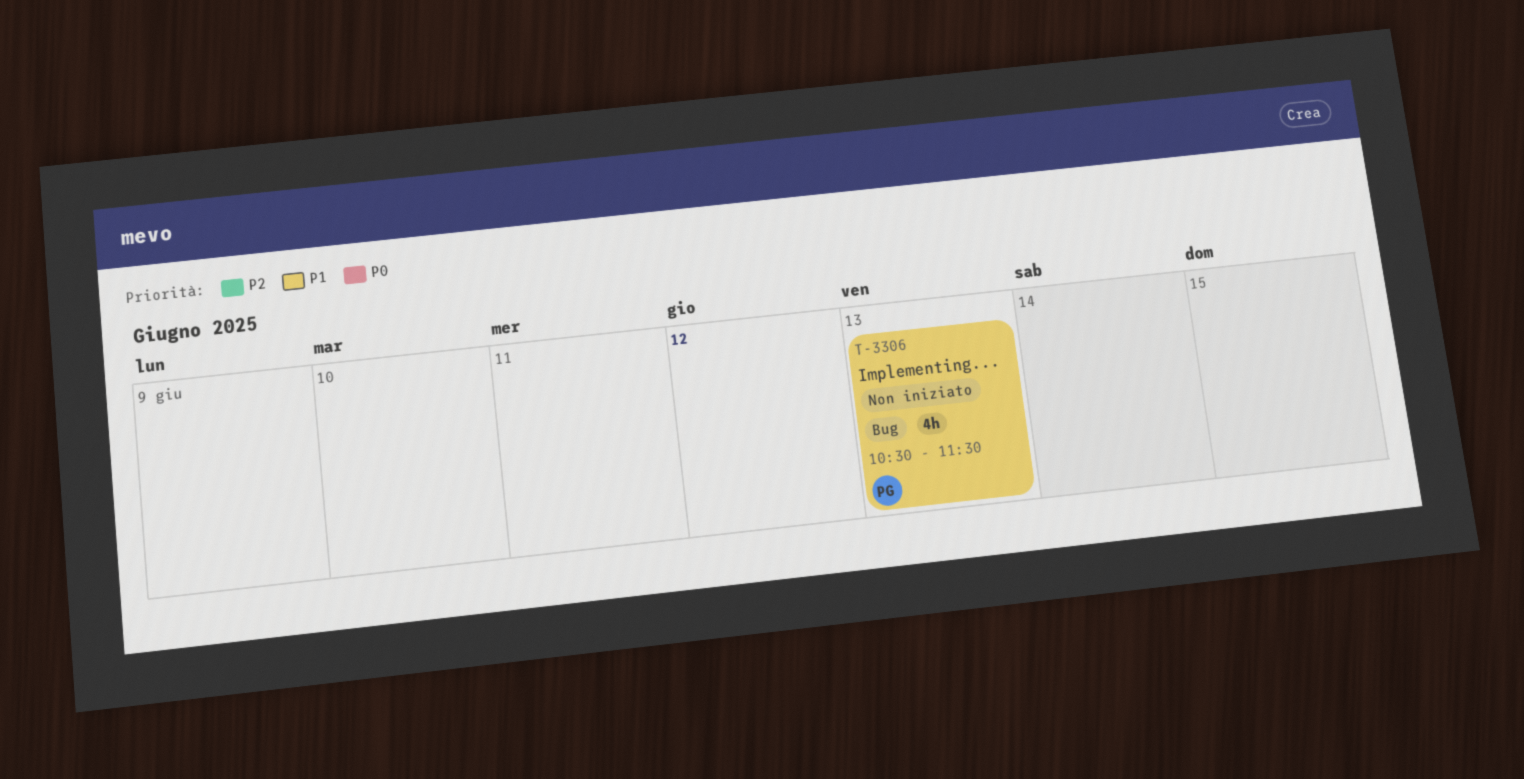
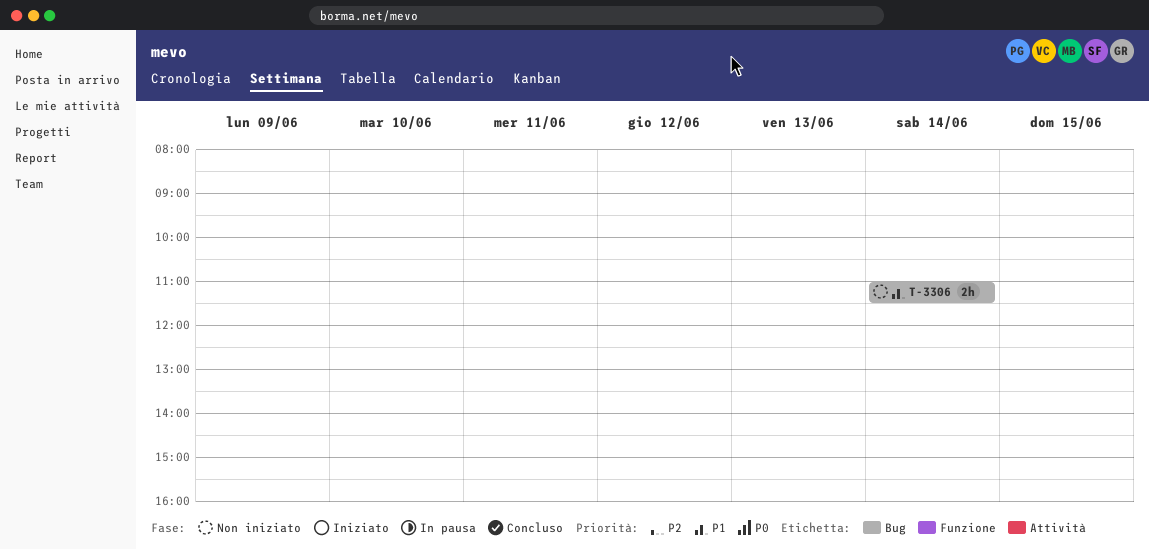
T-3306, estimate: 4h -> 2h
T-3306, day: Jun 13 -> Jun 14
T-3306, begins: 10:30 -> 11:00

